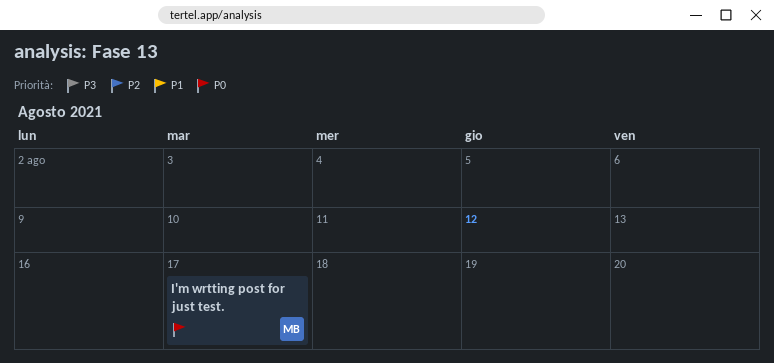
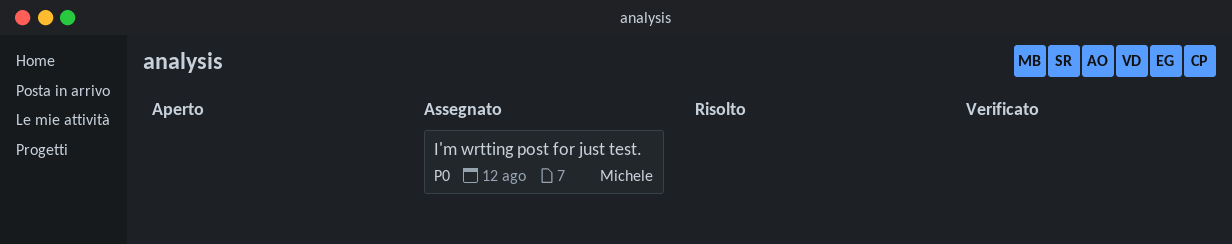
I'm wrtting post for just test., due: Aug 17 -> Aug 12

